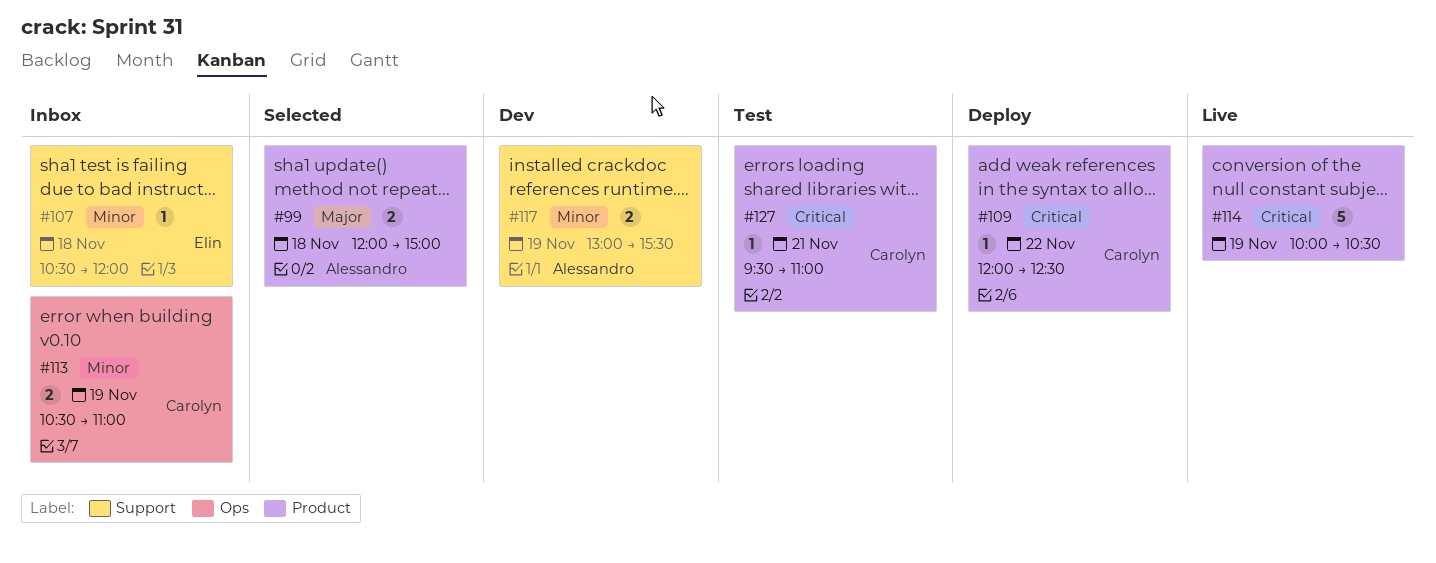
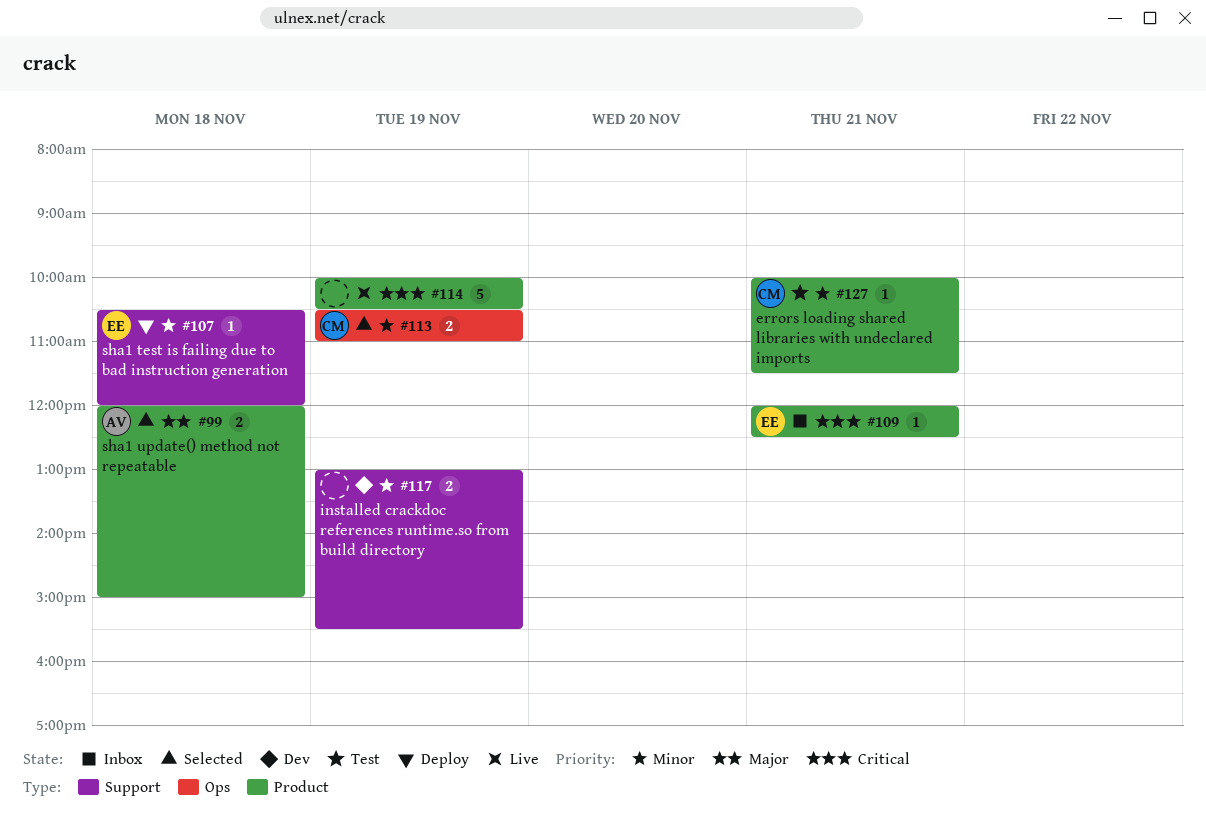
#107, status: Inbox -> Deploy
#109, status: Deploy -> Inbox
#109, owner: Carolyn -> Elin
#109, day: Nov 22 -> Nov 21
#113, status: Inbox -> Selected
#117, owner: Alessandro -> none
#127, priority: Critical -> Minor
#127, begins: 09:30 -> 10:00
#127, ends: 11:00 -> 11:30

